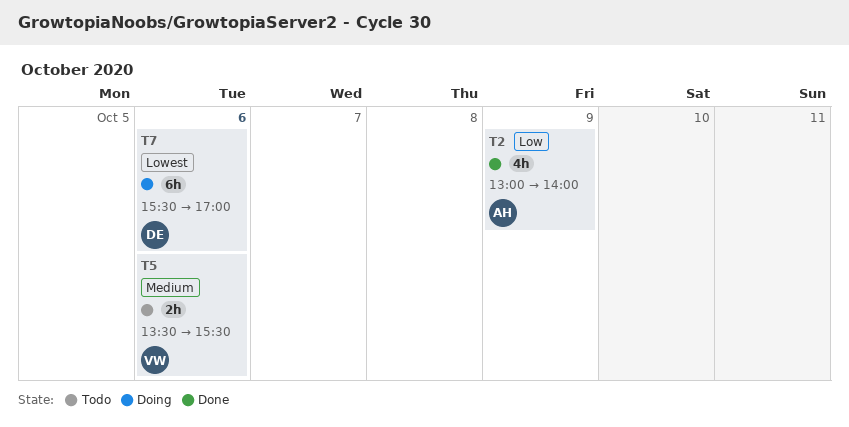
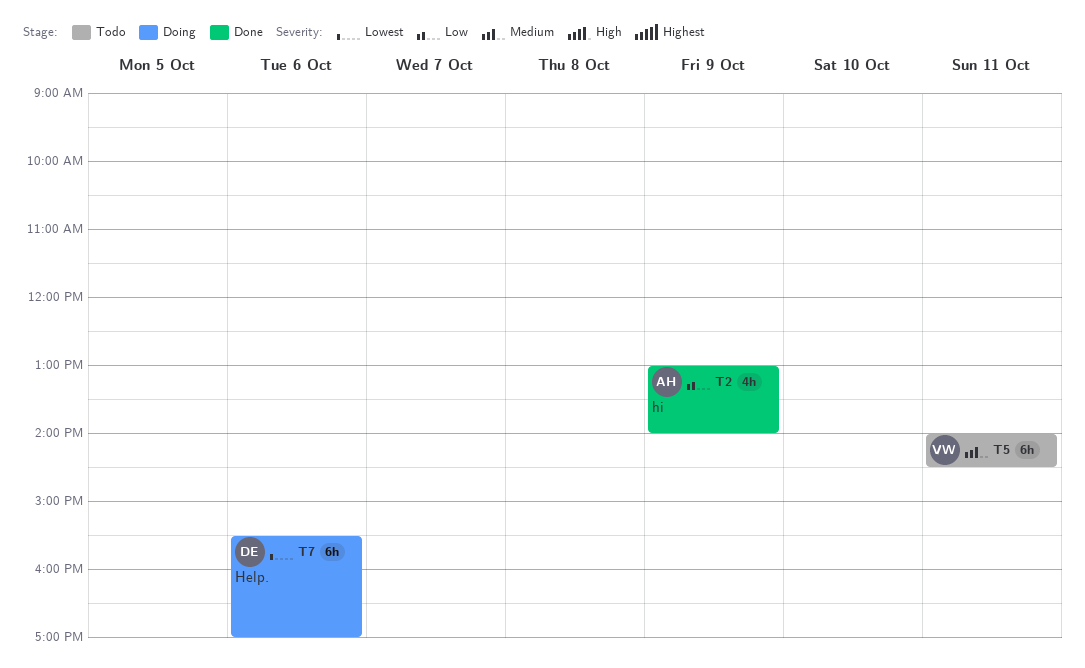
T5, estimate: 2h -> 6h
T5, day: Oct 6 -> Oct 11
T5, begins: 13:30 -> 14:00
T5, ends: 15:30 -> 14:30

